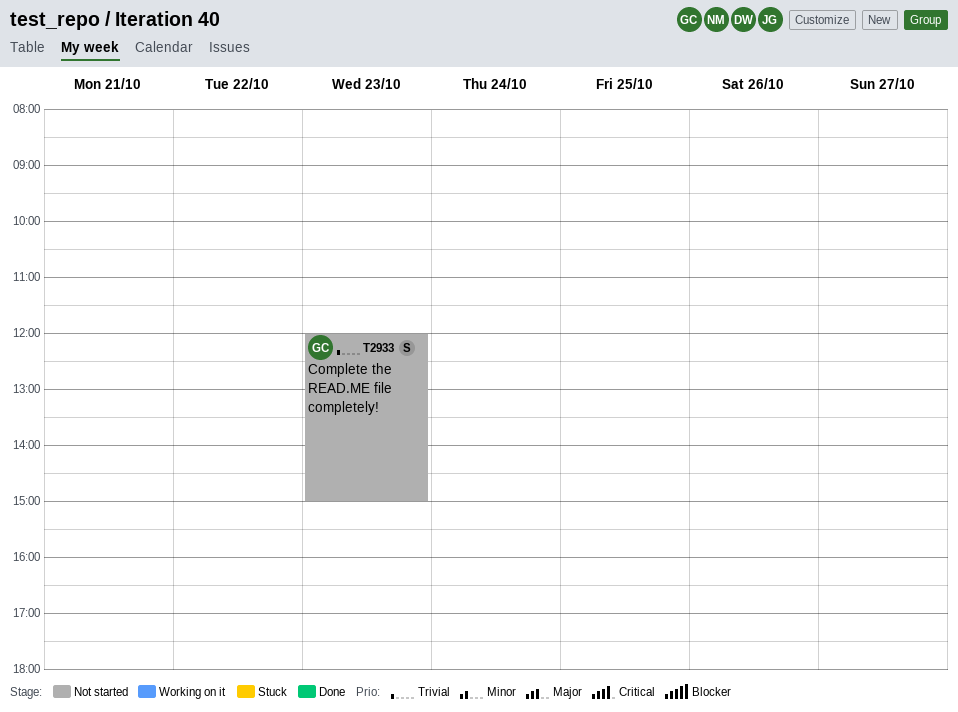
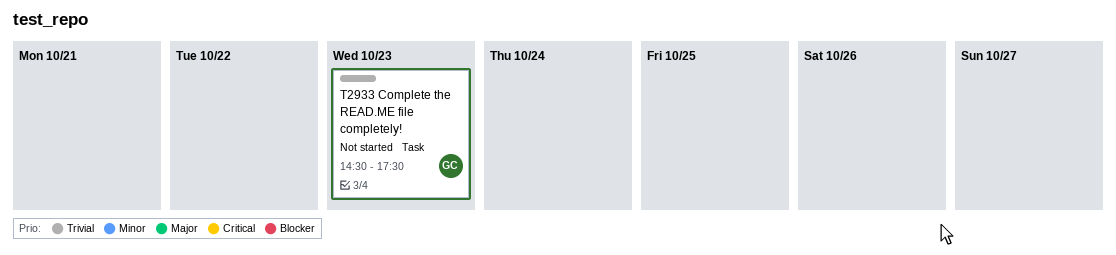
T2933, begins: 12:00 -> 14:30
T2933, ends: 15:00 -> 17:30

